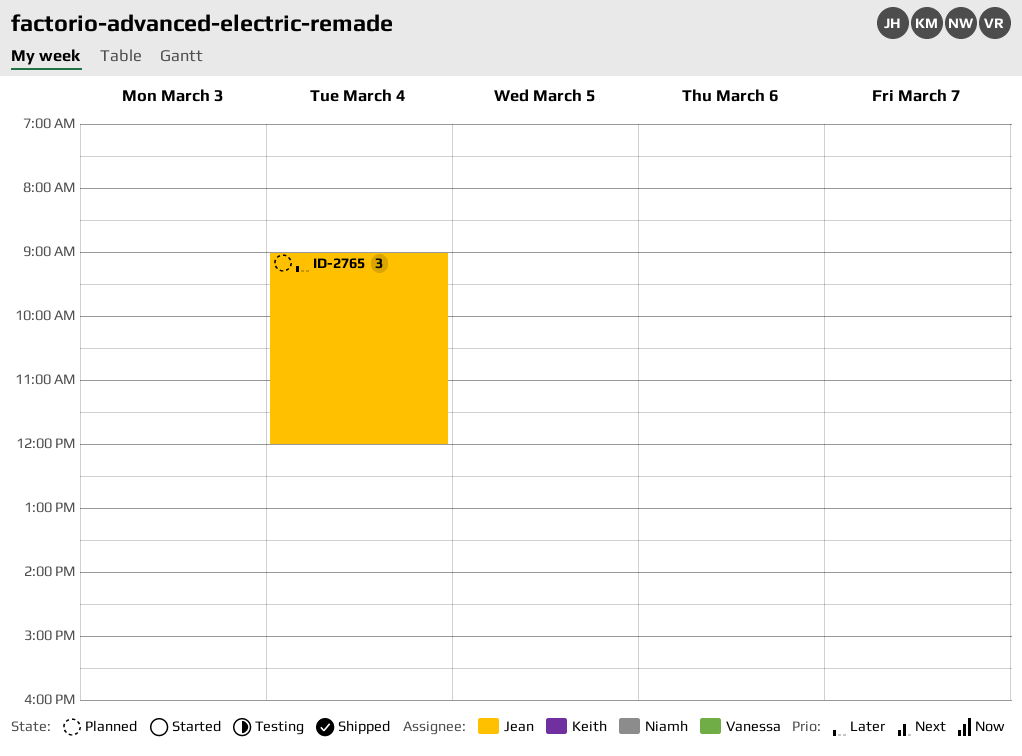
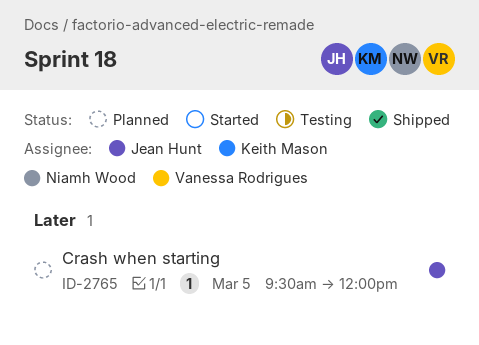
ID-2765, estimate: 3 -> 1
ID-2765, day: Mar 4 -> Mar 5
ID-2765, begins: 09:00 -> 09:30

